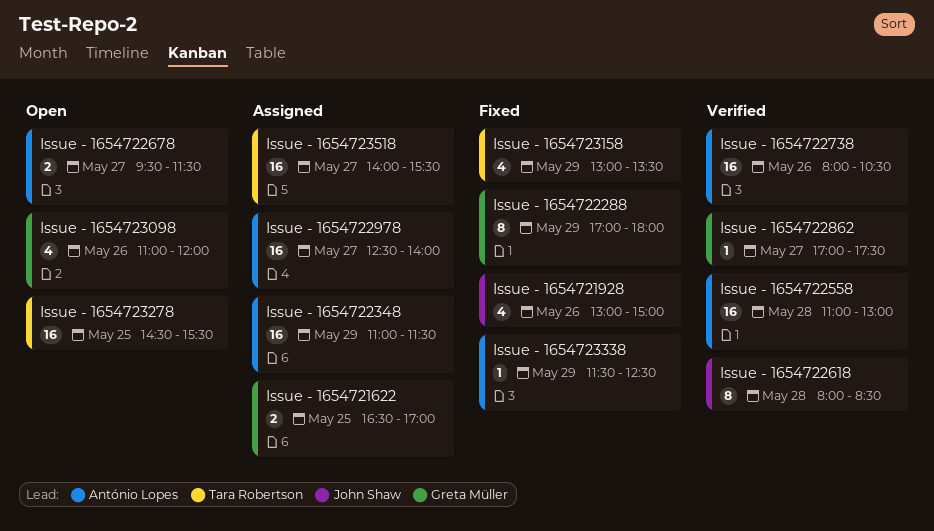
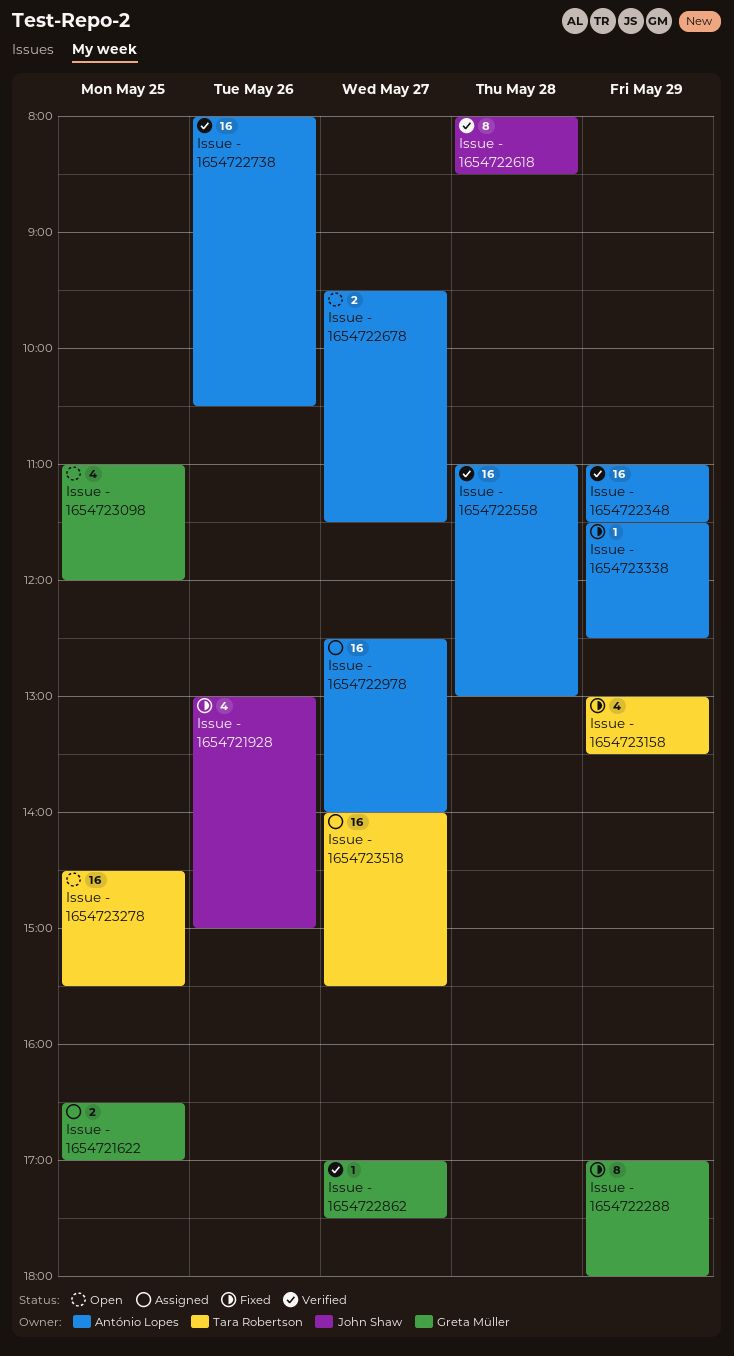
Issue - 1654722348, status: Assigned -> Verified
Issue - 1654723098, day: May 26 -> May 25

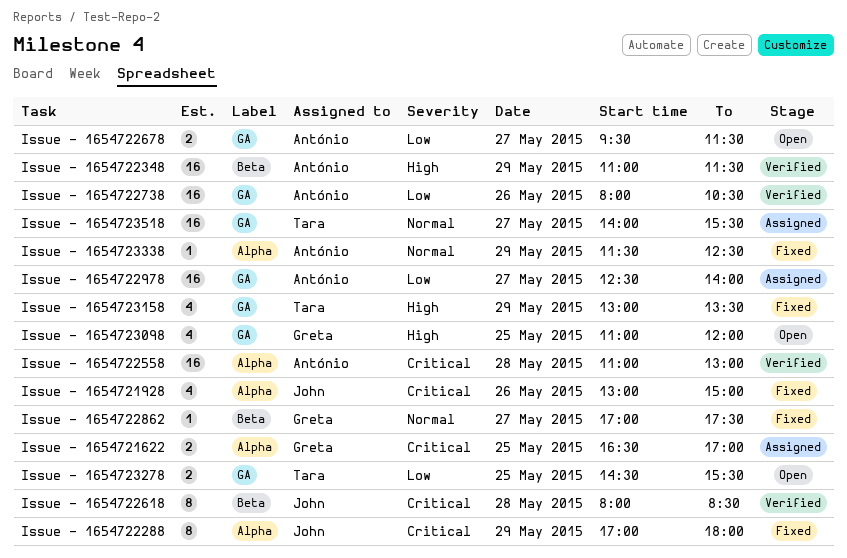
Issue - 1654722288, owner: Greta Müller -> John Shaw
Issue - 1654722862, status: Verified -> Fixed
Issue - 1654723278, estimate: 16 -> 2

